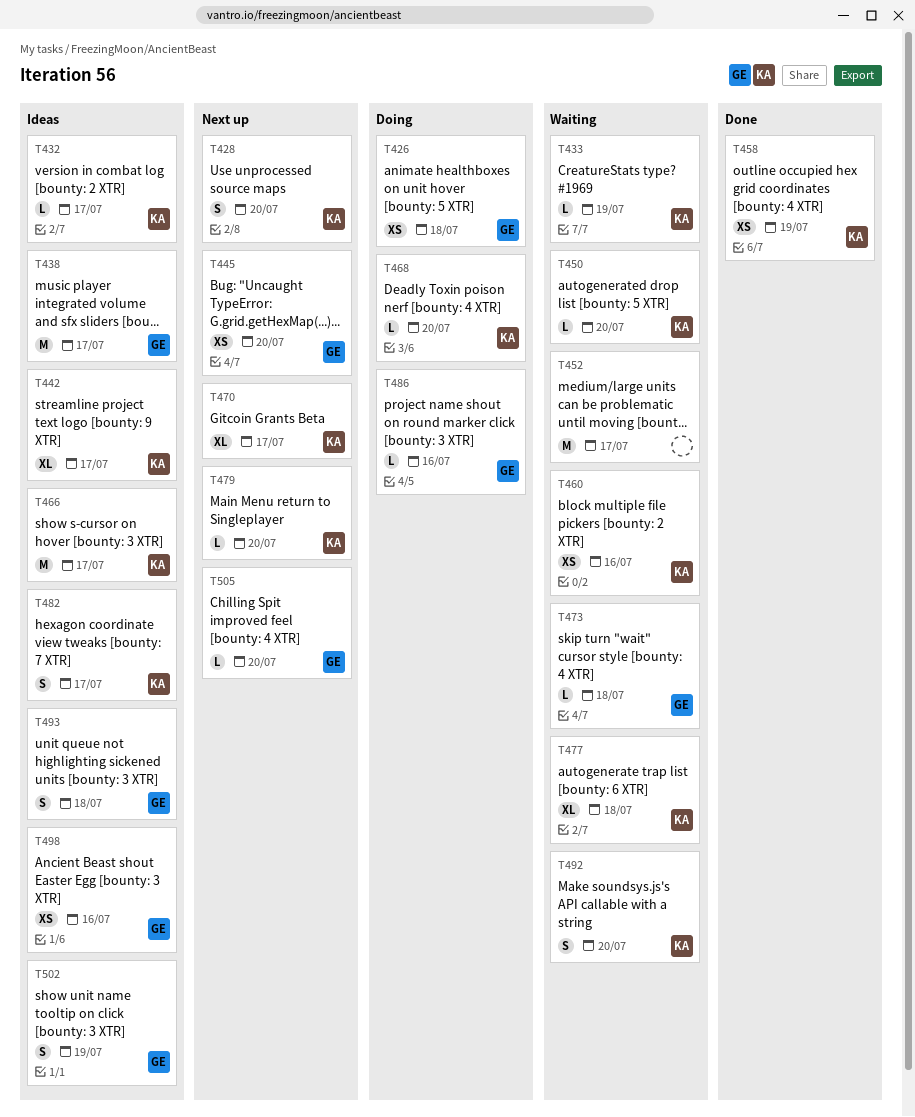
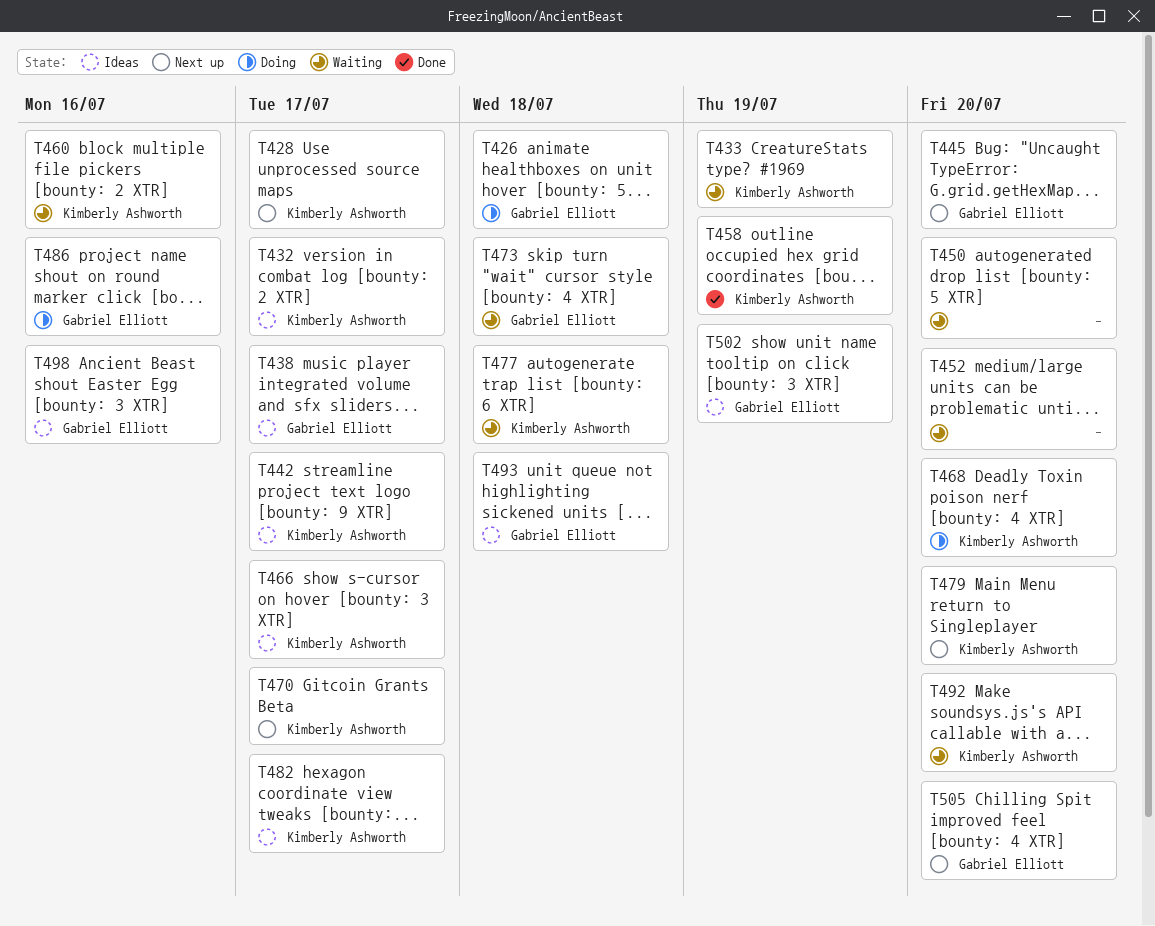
T428, due: Jul 20 -> Jul 17
T450, owner: Kimberly Ashworth -> none
T452, due: Jul 17 -> Jul 20

